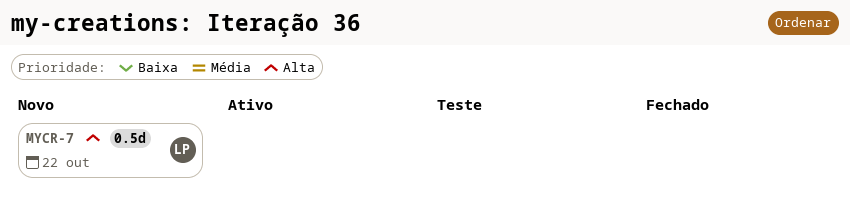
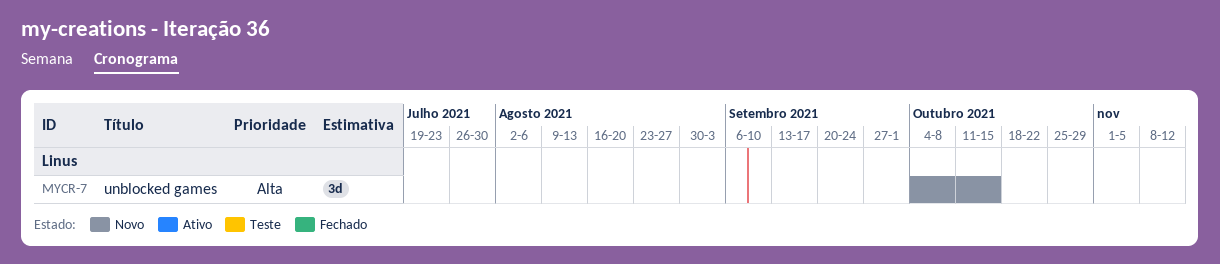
MYCR-7, estimate: 0.5d -> 3d
MYCR-7, due: Oct 22 -> Oct 15

